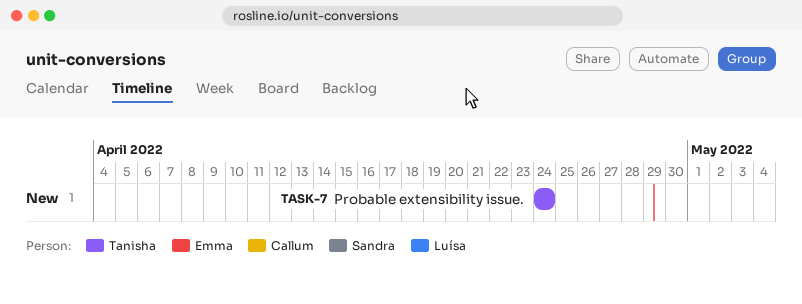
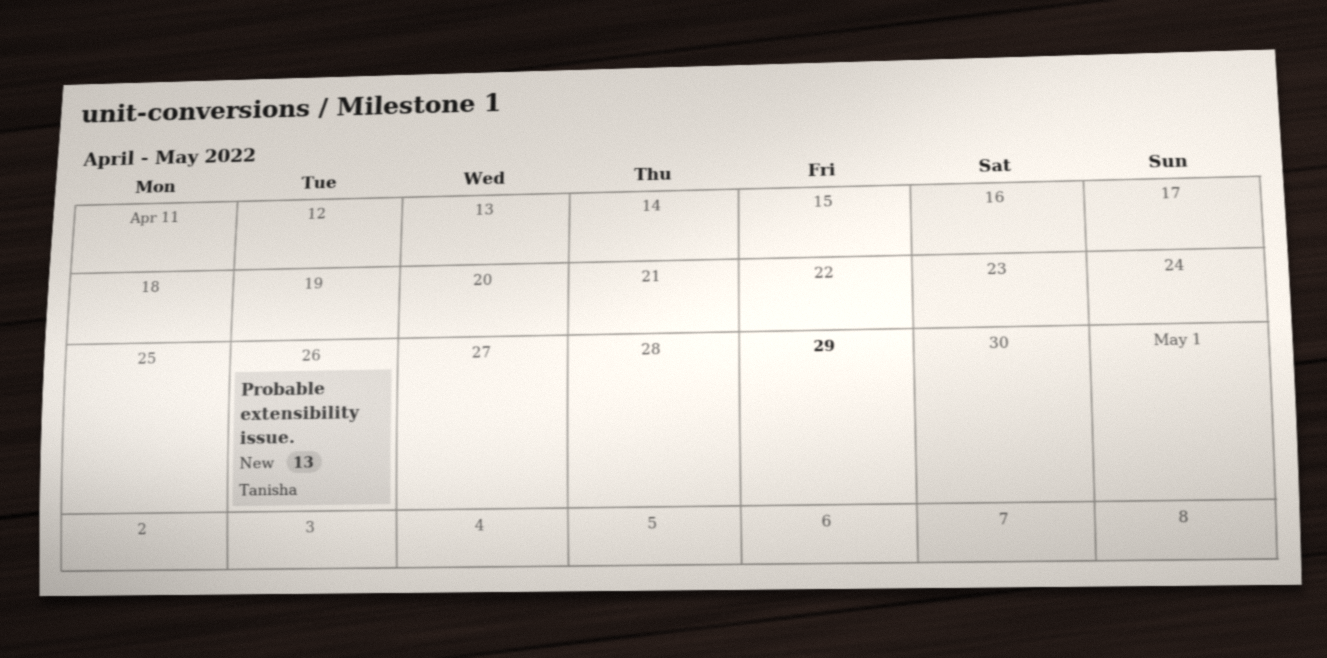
Probable extensibility issue., due: Apr 24 -> Apr 26

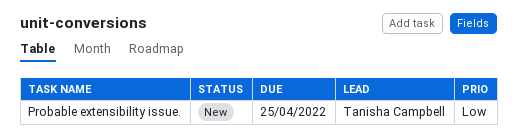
Probable extensibility issue., due: Apr 26 -> Apr 25

